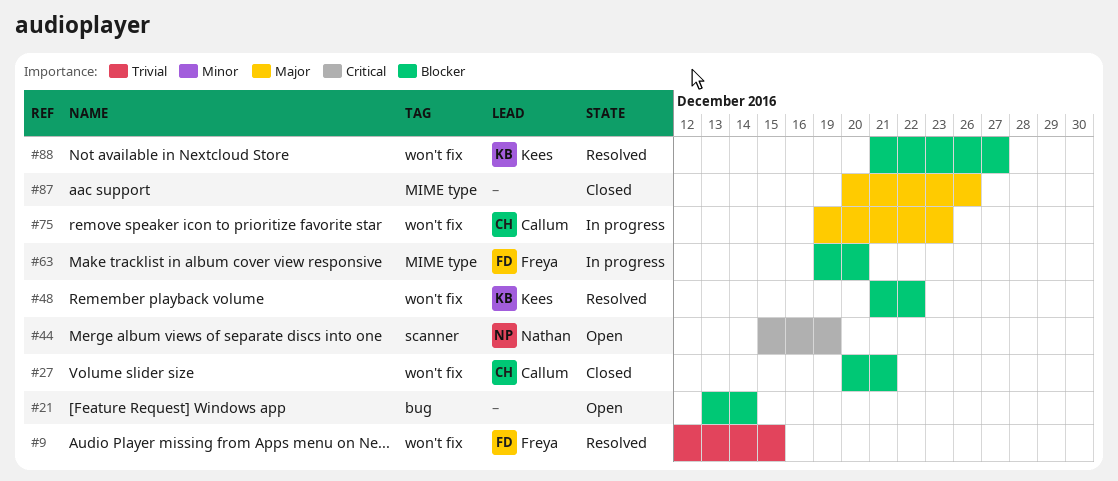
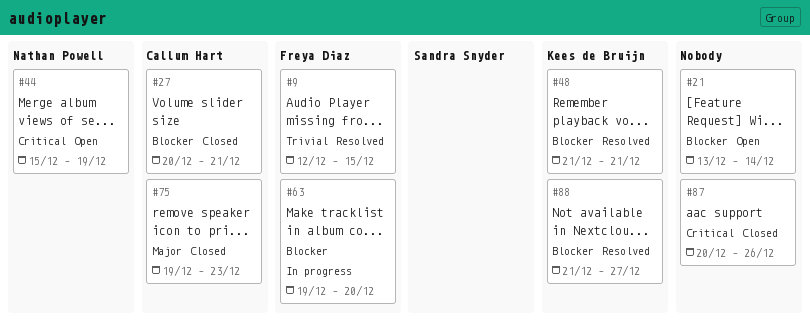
#48, due: Dec 22 -> Dec 21
#75, status: In progress -> Closed
#87, priority: Major -> Critical

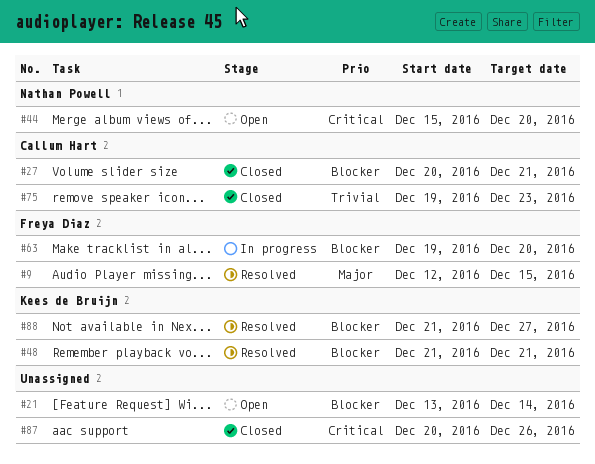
#9, priority: Trivial -> Major
#44, due: Dec 19 -> Dec 20
#75, priority: Major -> Trivial

